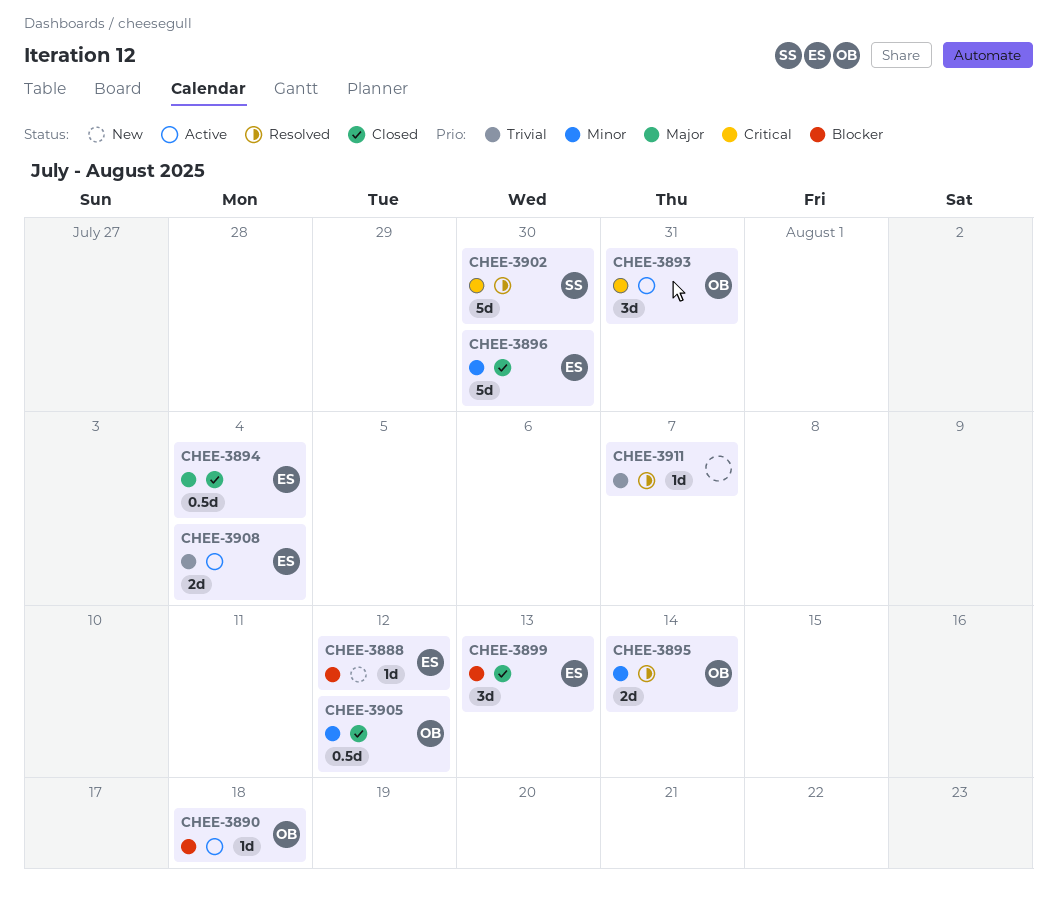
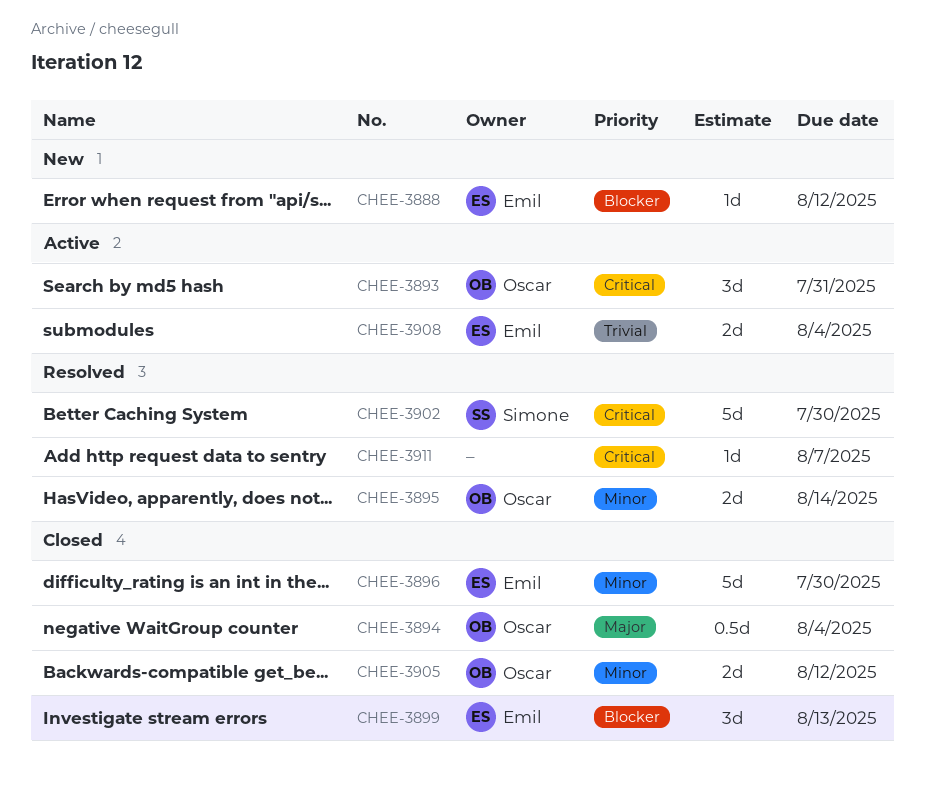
CHEE-3890: present -> none
CHEE-3894, owner: Emil -> Oscar
CHEE-3905, estimate: 0.5d -> 2d
CHEE-3911, priority: Trivial -> Critical

